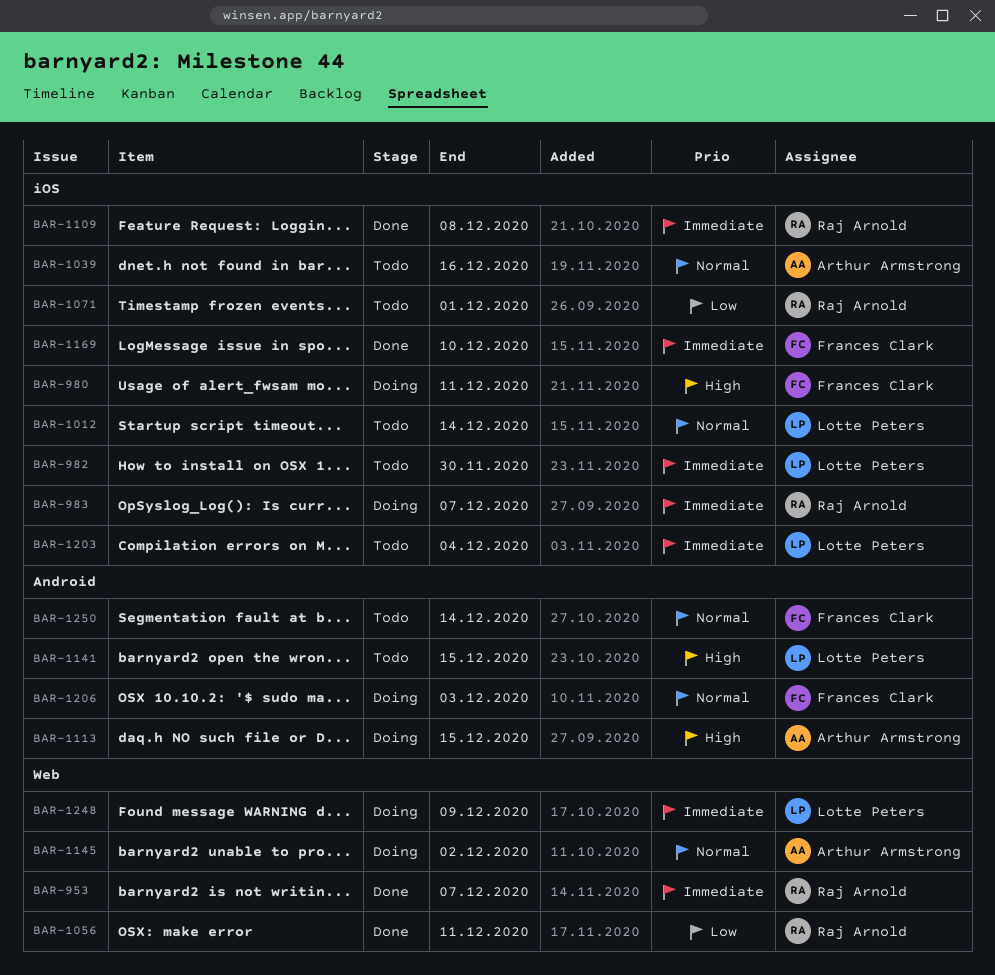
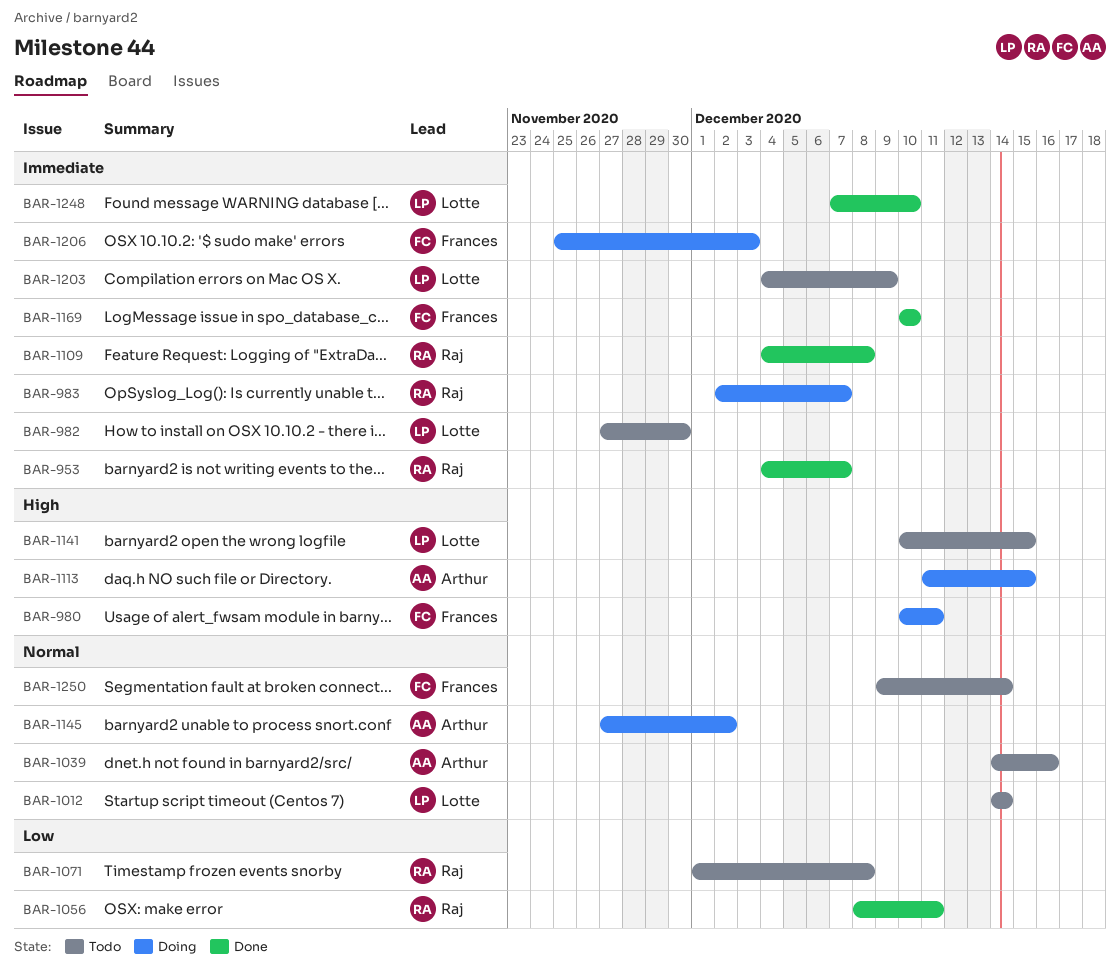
BAR-1071, due: Dec 1 -> Dec 8
BAR-1203, due: Dec 4 -> Dec 9
BAR-1206, priority: Normal -> Immediate
BAR-1248, status: Doing -> Done
BAR-1248, due: Dec 9 -> Dec 10

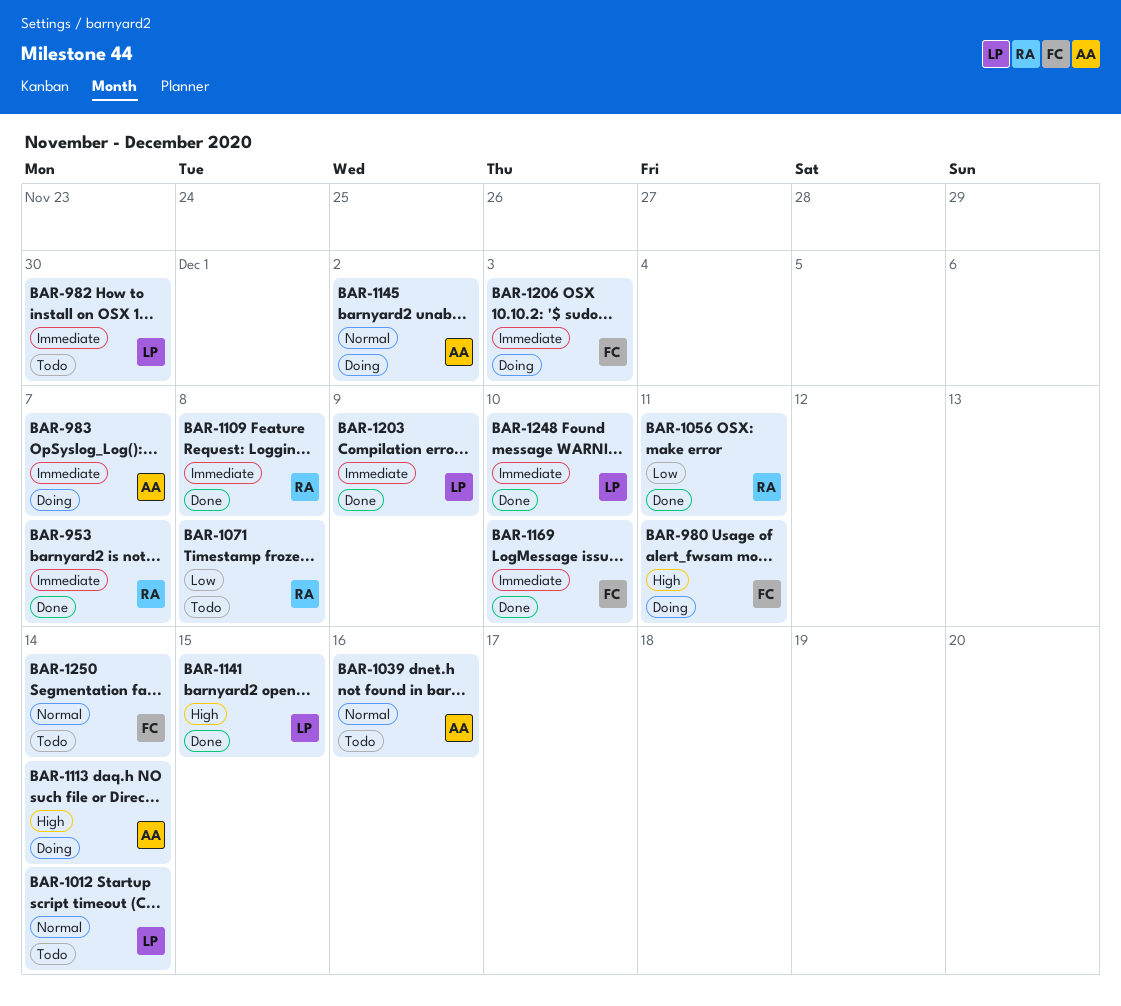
BAR-983, owner: Raj -> Arthur
BAR-1113, due: Dec 15 -> Dec 14
BAR-1141, status: Todo -> Done
BAR-1203, status: Todo -> Done

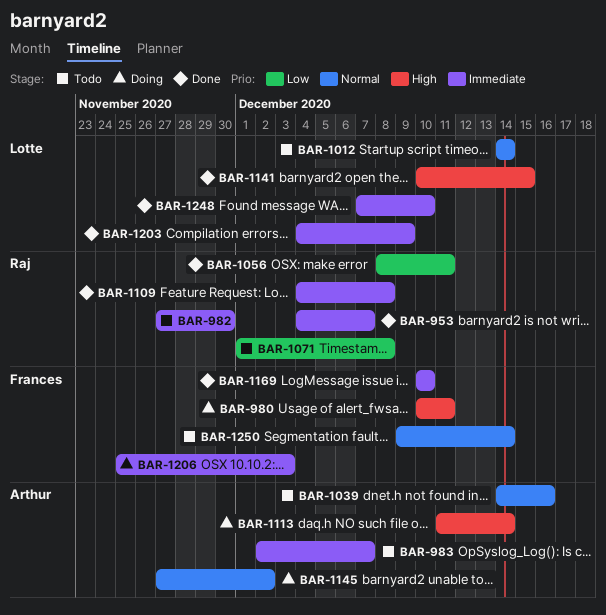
BAR-982, owner: Lotte -> Raj
BAR-983, status: Doing -> Todo

